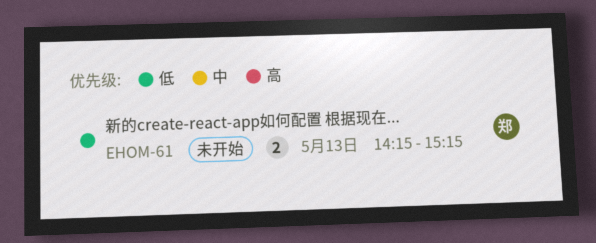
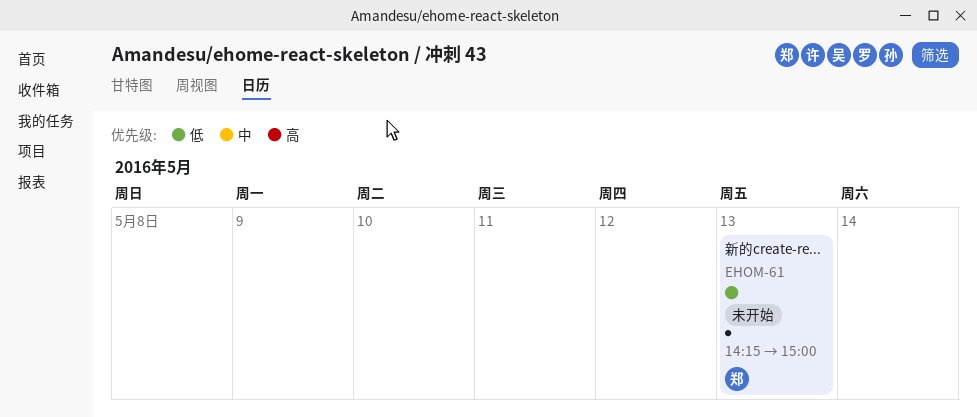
EHOM-61, estimate: 2 -> 1
EHOM-61, ends: 15:15 -> 15:00

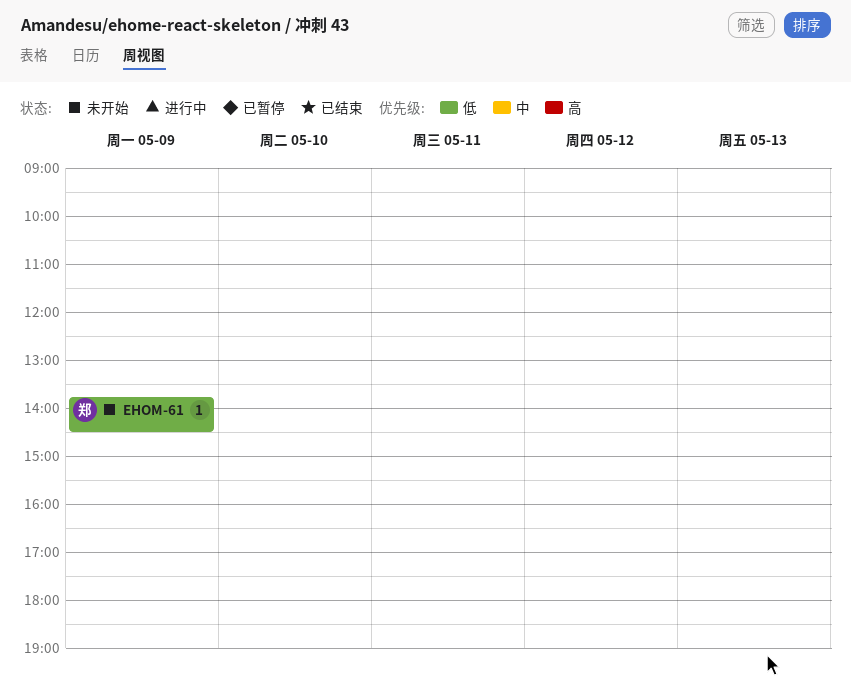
EHOM-61, day: May 13 -> May 9
EHOM-61, begins: 14:15 -> 13:45
EHOM-61, ends: 15:00 -> 14:30

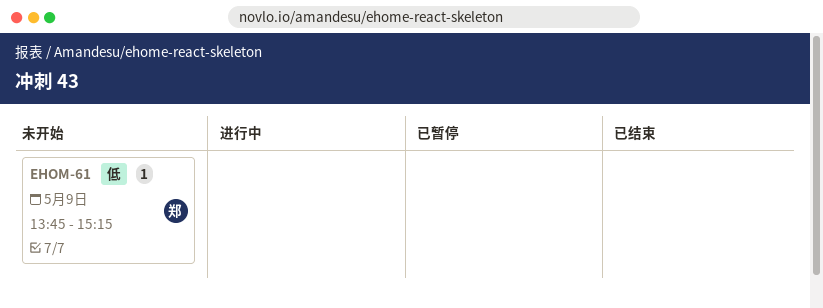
EHOM-61, ends: 14:30 -> 15:15

